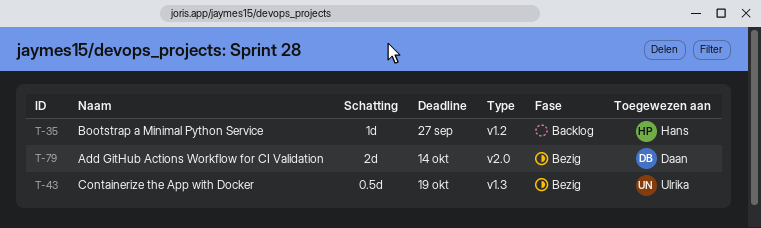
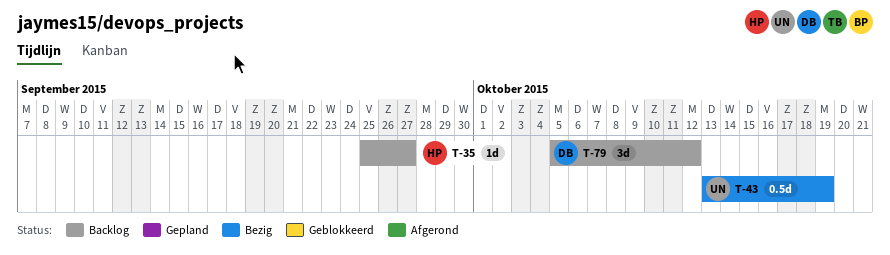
T-79, status: Bezig -> Backlog
T-79, estimate: 2d -> 3d
T-79, due: Oct 14 -> Oct 12

